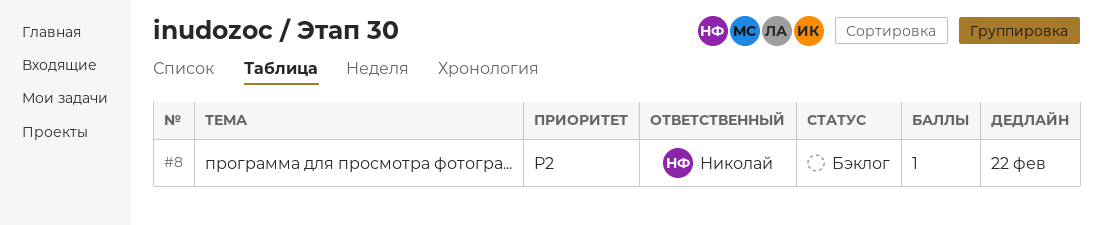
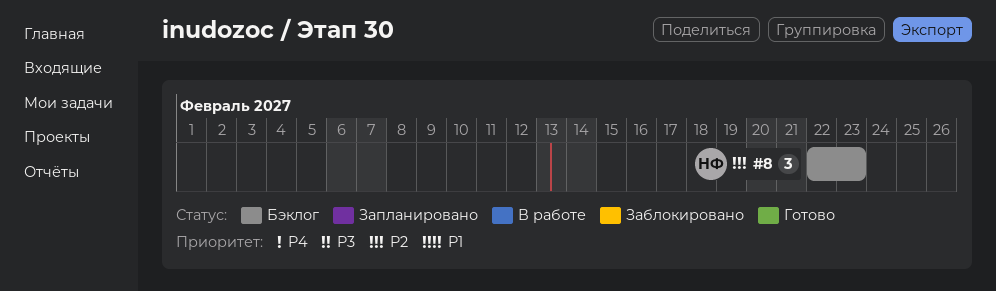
#8, estimate: 1 -> 3
#8, due: Feb 22 -> Feb 23

